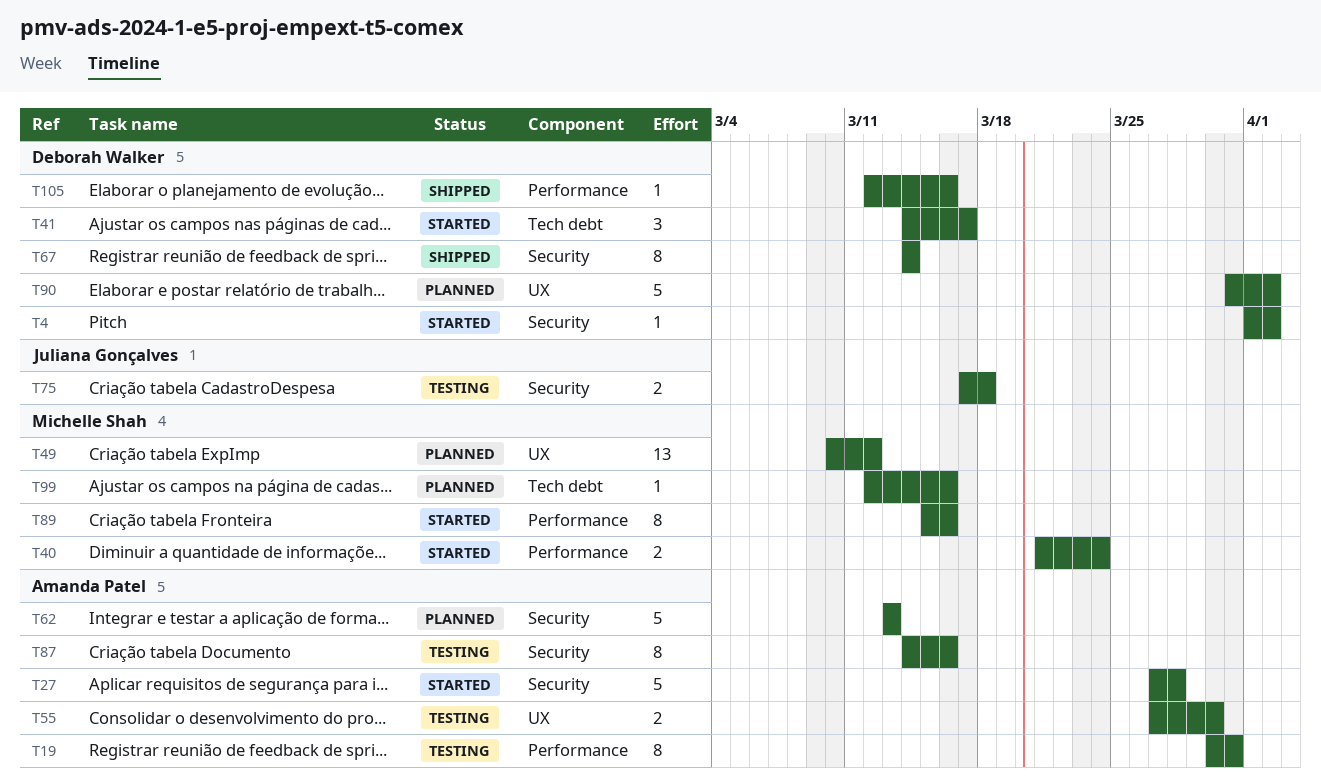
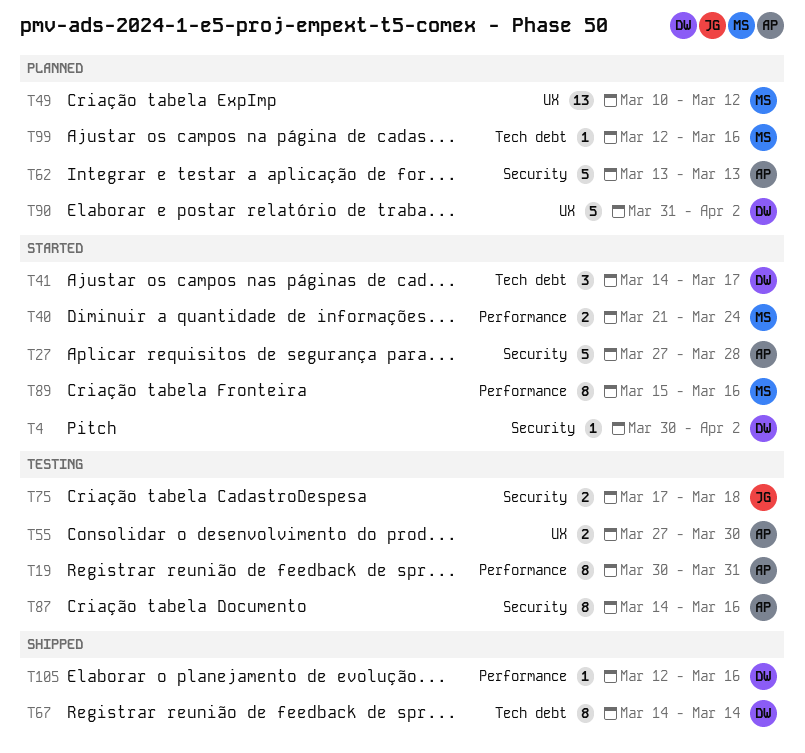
T4, start: Apr 1 -> Mar 30
T67, label: Security -> Tech debt

